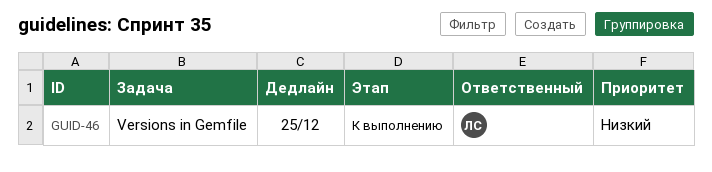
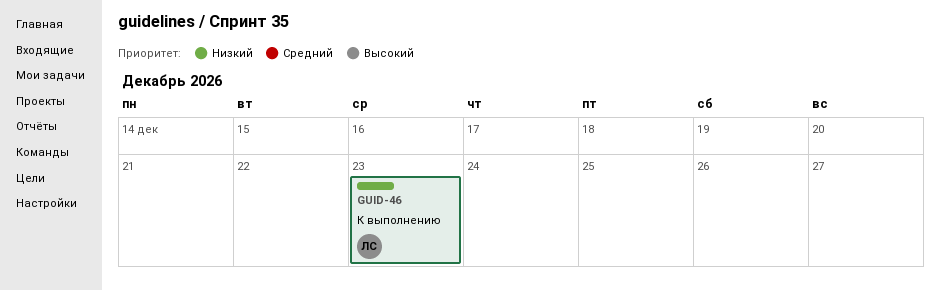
GUID-46, due: Dec 25 -> Dec 23

